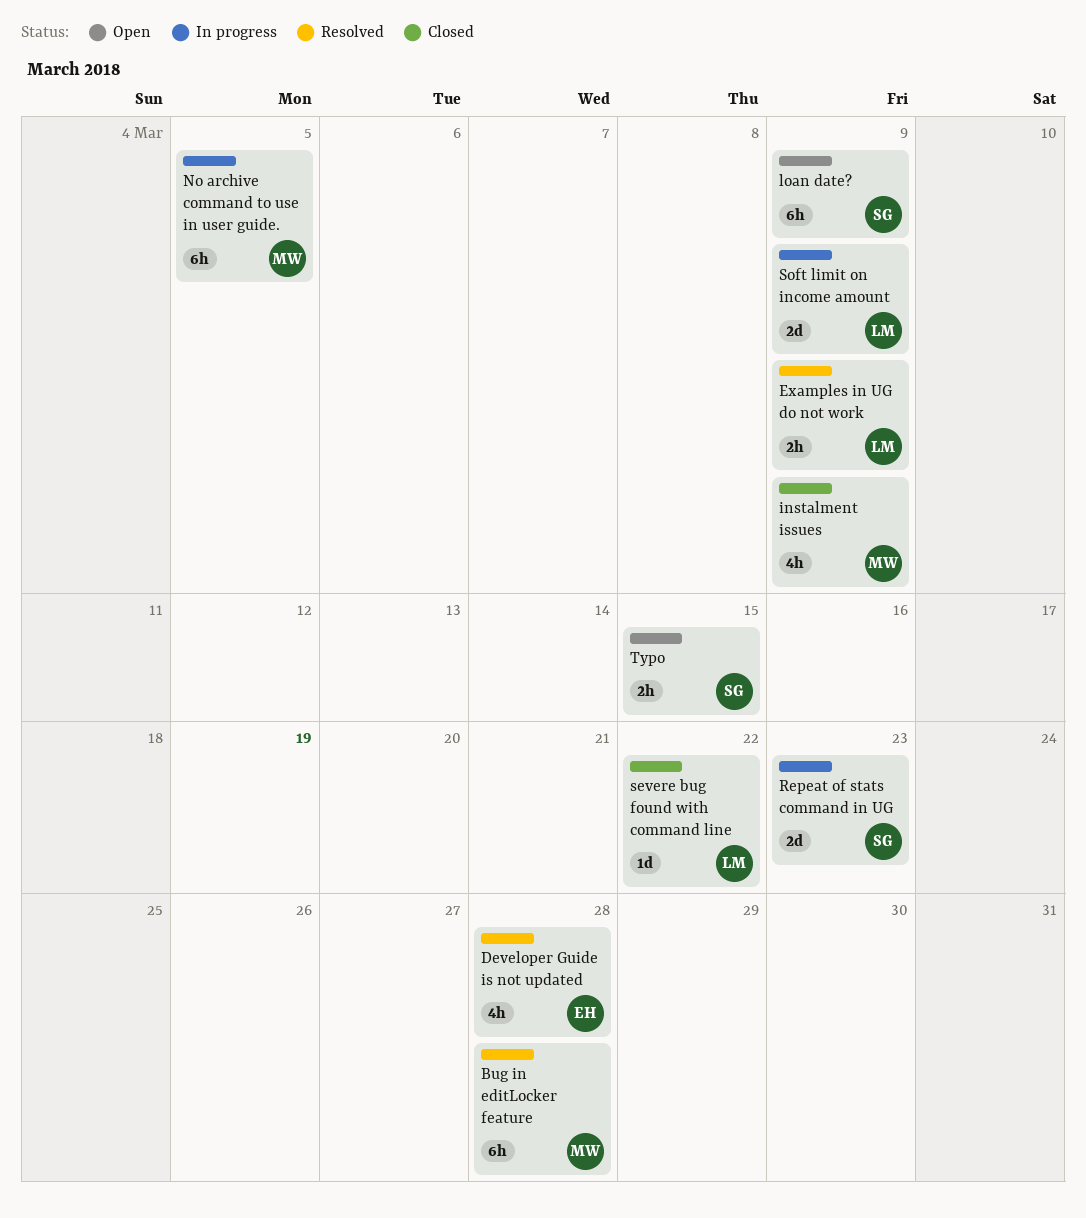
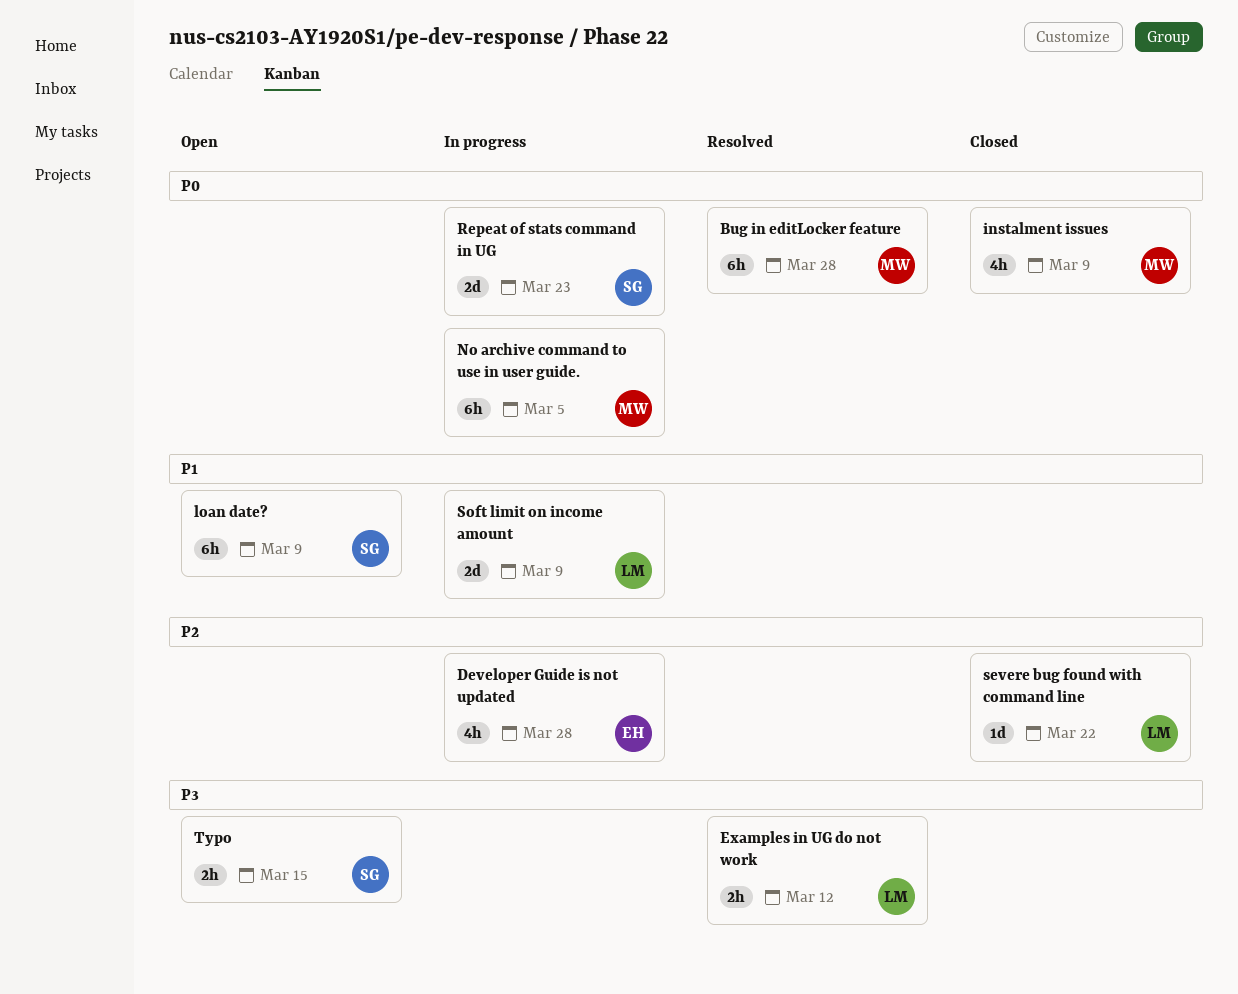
Developer Guide is not updated, status: Resolved -> In progress
Examples in UG do not work, due: Mar 9 -> Mar 12

